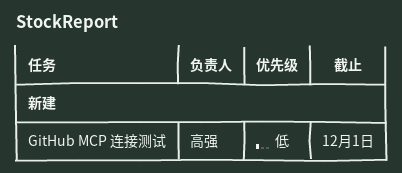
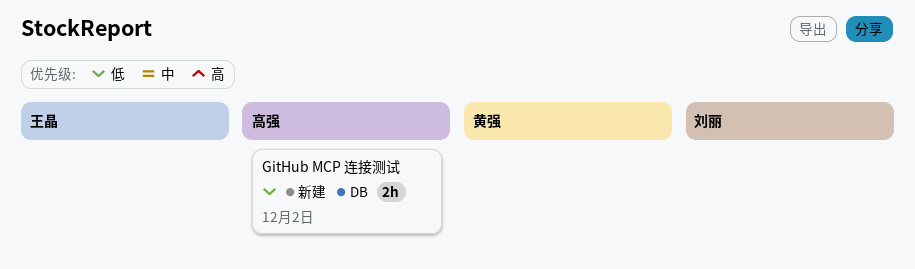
GitHub MCP 连接测试, due: Dec 1 -> Dec 2

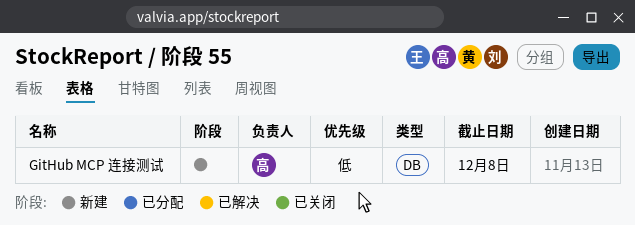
GitHub MCP 连接测试, due: Dec 2 -> Dec 8

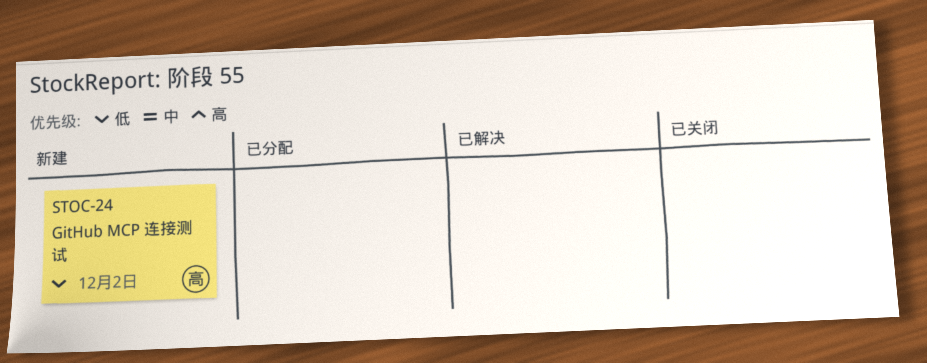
GitHub MCP 连接测试, due: Dec 8 -> Dec 2

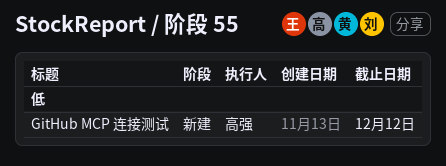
GitHub MCP 连接测试, due: Dec 2 -> Dec 12

